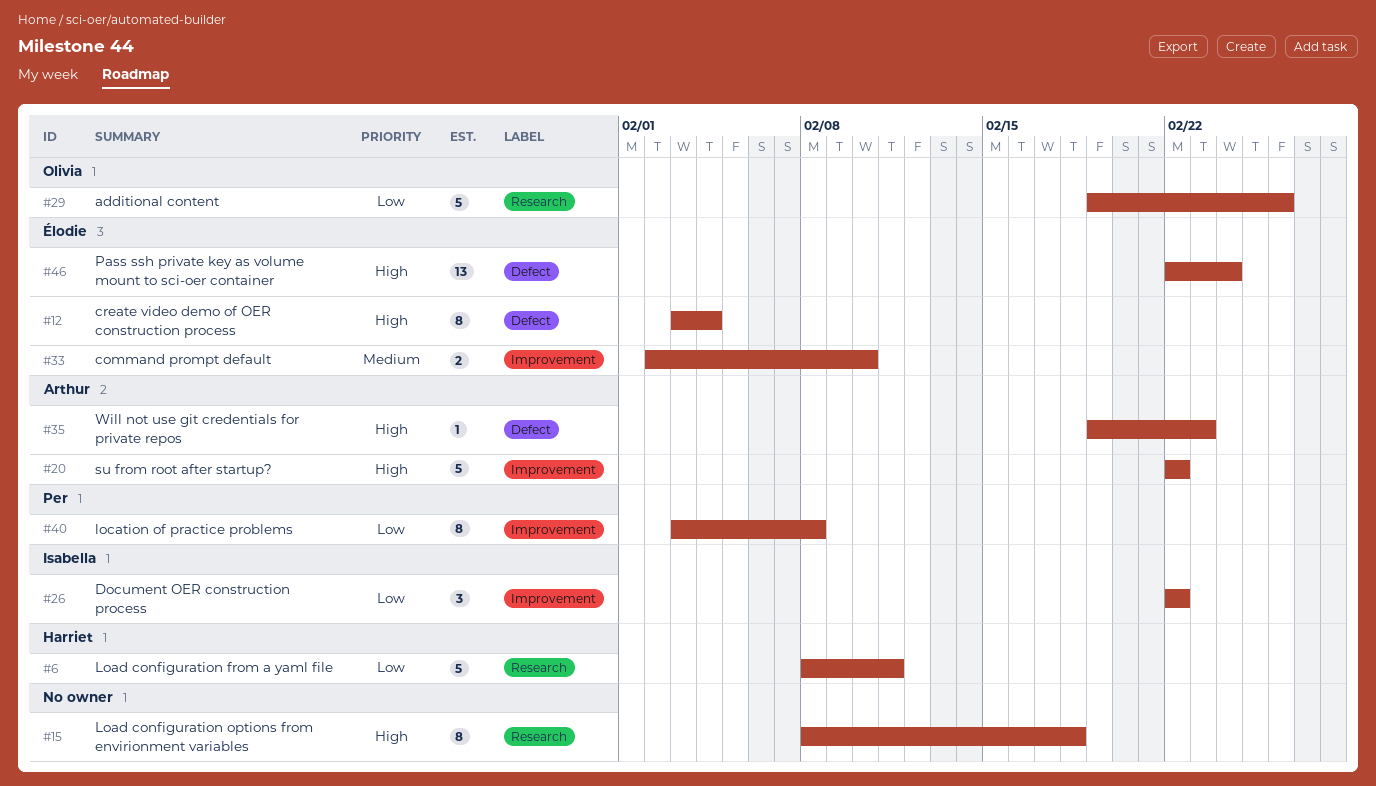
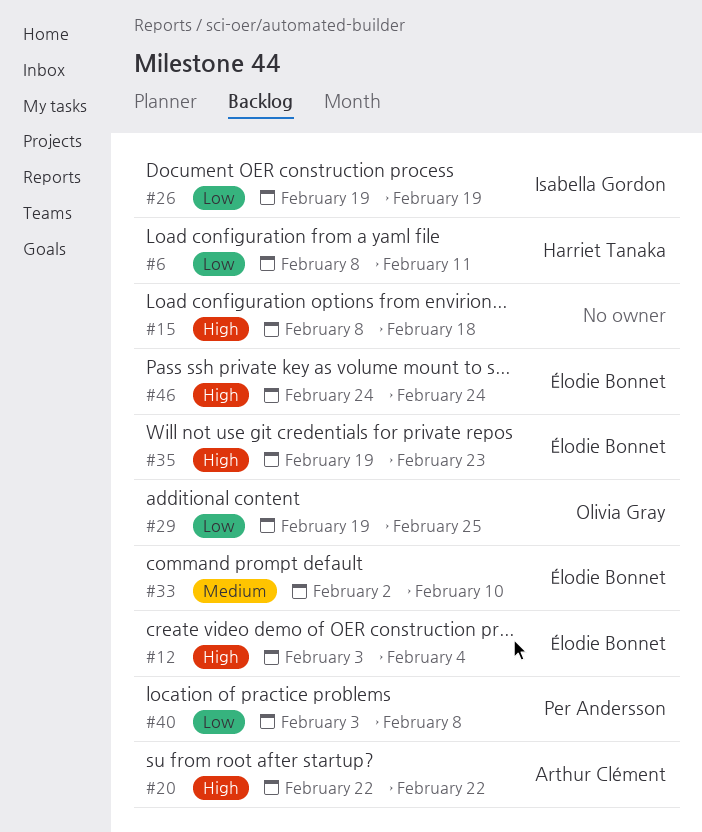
#26, start: Feb 22 -> Feb 19
#26, due: Feb 22 -> Feb 19
#29, due: Feb 26 -> Feb 25
#35, owner: Arthur Clément -> Élodie Bonnet
#46, start: Feb 22 -> Feb 24

